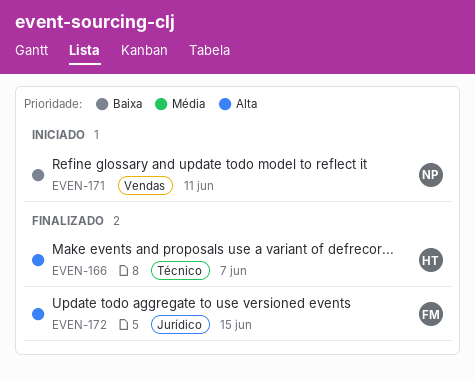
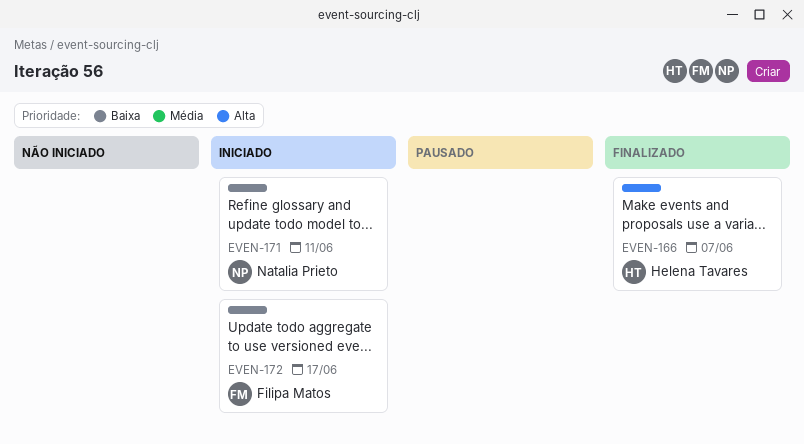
EVEN-172, status: Finalizado -> Iniciado
EVEN-172, priority: Alta -> Baixa
EVEN-172, due: Jun 15 -> Jun 17

